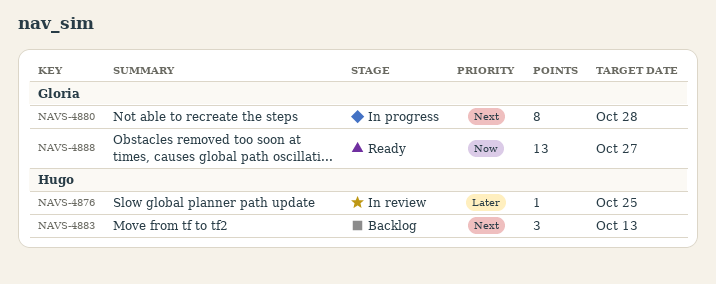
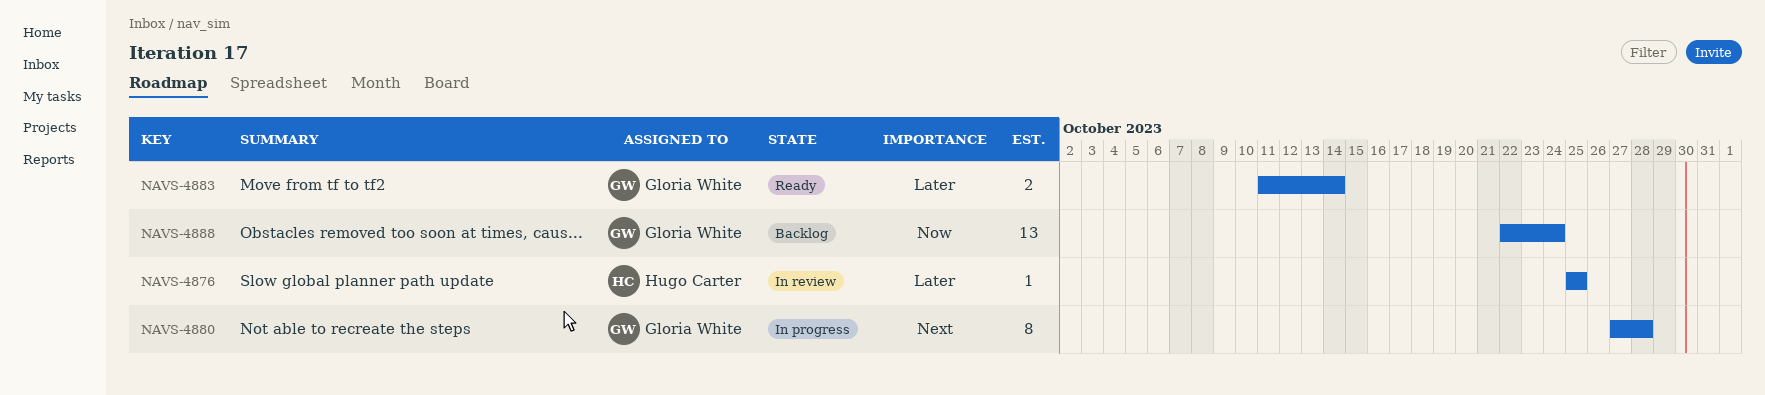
NAVS-4883, status: Backlog -> Ready
NAVS-4883, owner: Hugo Carter -> Gloria White
NAVS-4883, priority: Next -> Later
NAVS-4883, estimate: 3 -> 2
NAVS-4883, due: Oct 13 -> Oct 14
NAVS-4888, status: Ready -> Backlog
NAVS-4888, due: Oct 27 -> Oct 24

